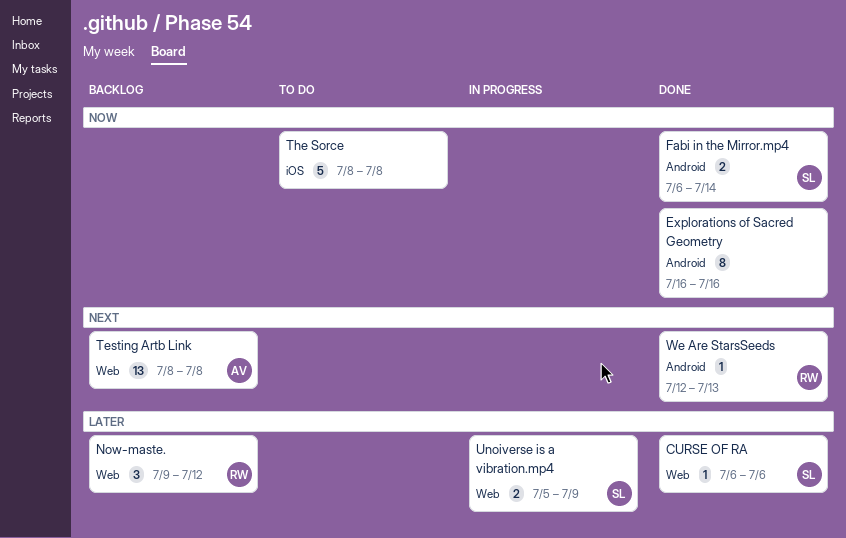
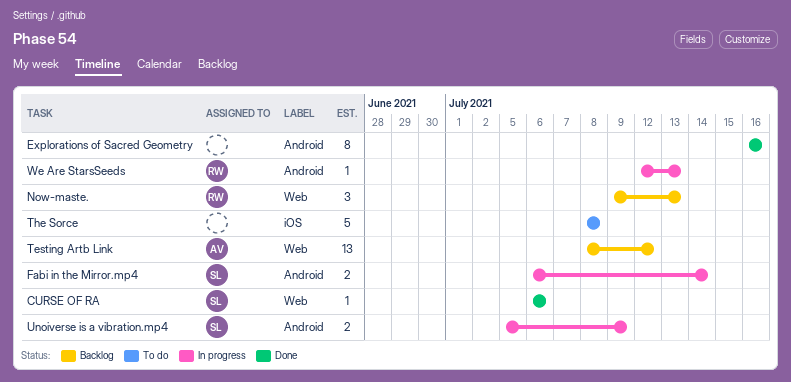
Fabi in the Mirror.mp4, status: Done -> In progress
Now-maste., due: Jul 12 -> Jul 13
Testing Artb Link, due: Jul 8 -> Jul 12
Unoiverse is a vibration.mp4, label: Web -> Android
We Are StarsSeeds, status: Done -> In progress

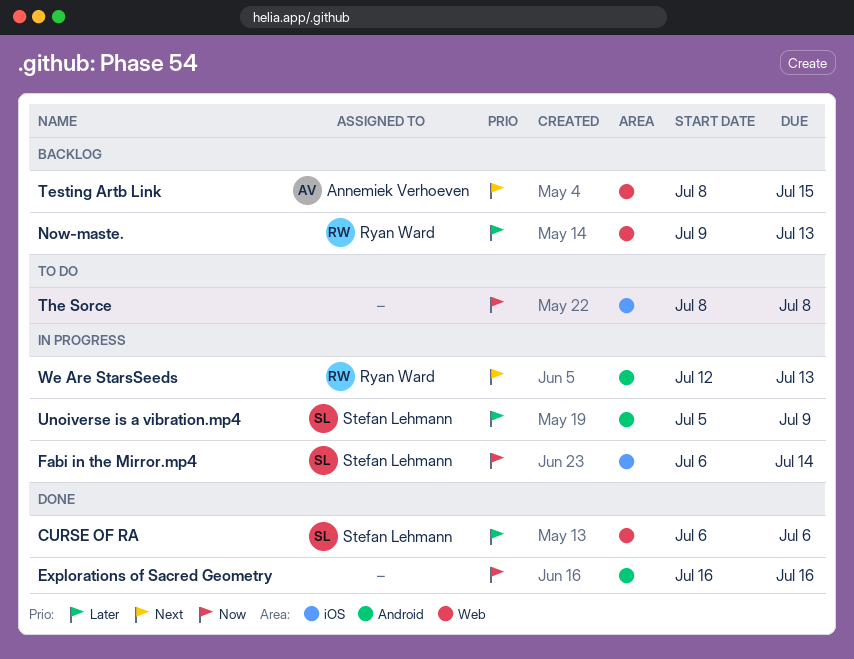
Fabi in the Mirror.mp4, label: Android -> iOS
Testing Artb Link, due: Jul 12 -> Jul 15

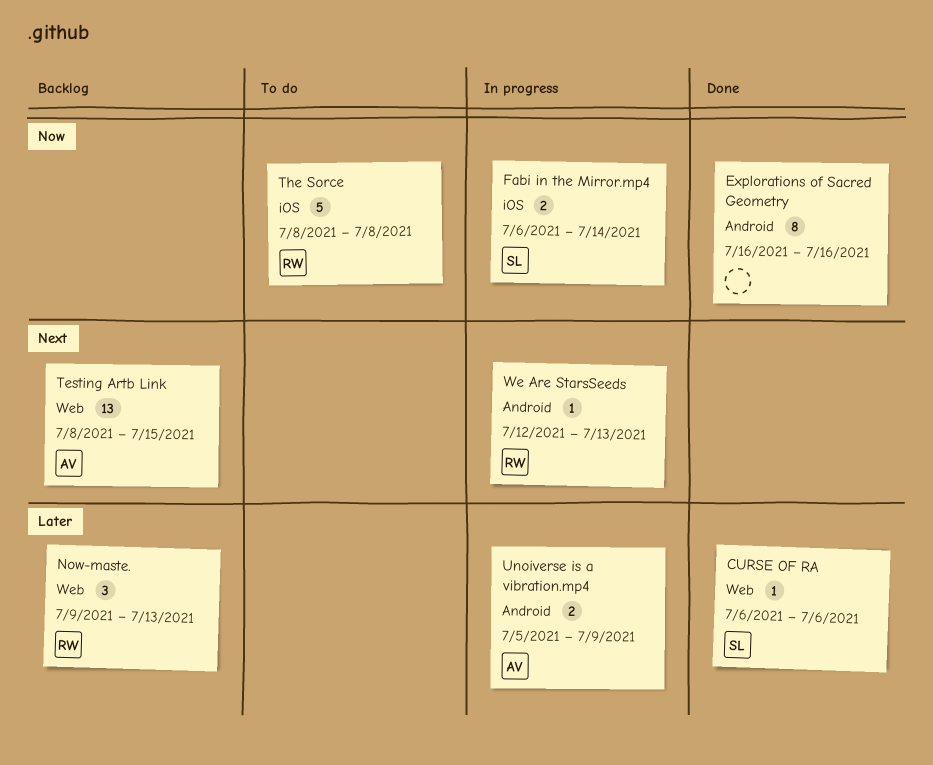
The Sorce, owner: none -> Ryan Ward
Unoiverse is a vibration.mp4, owner: Stefan Lehmann -> Annemiek Verhoeven

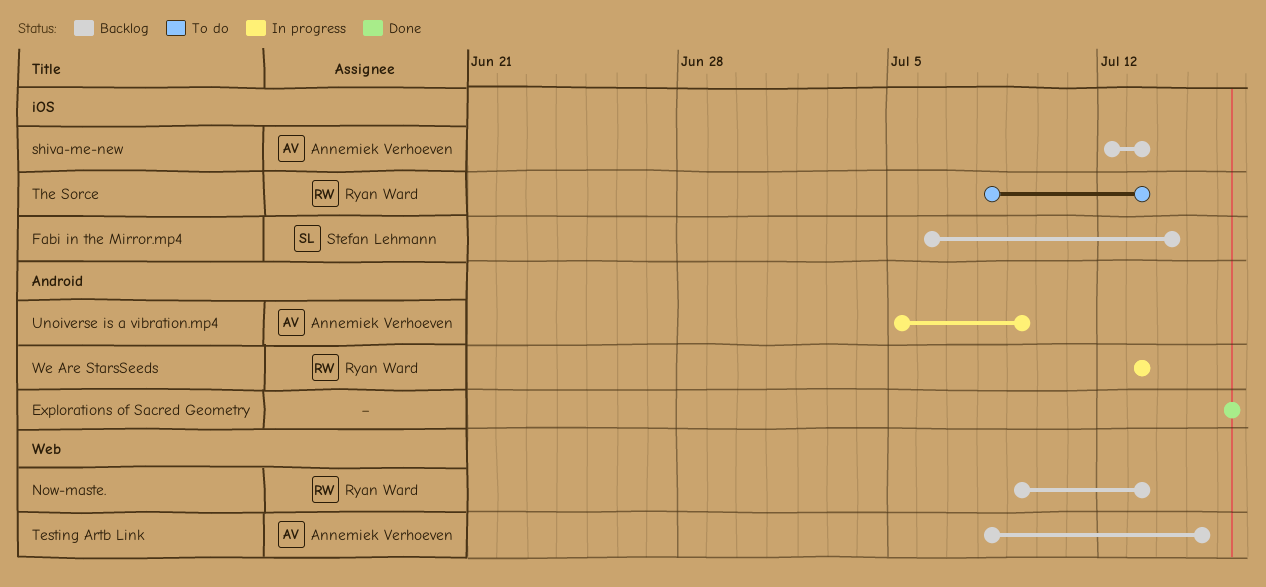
CURSE OF RA: present -> none
Fabi in the Mirror.mp4, status: In progress -> Backlog
shiva-me-new: none -> present
The Sorce, due: Jul 8 -> Jul 13
We Are StarsSeeds, start: Jul 12 -> Jul 13

